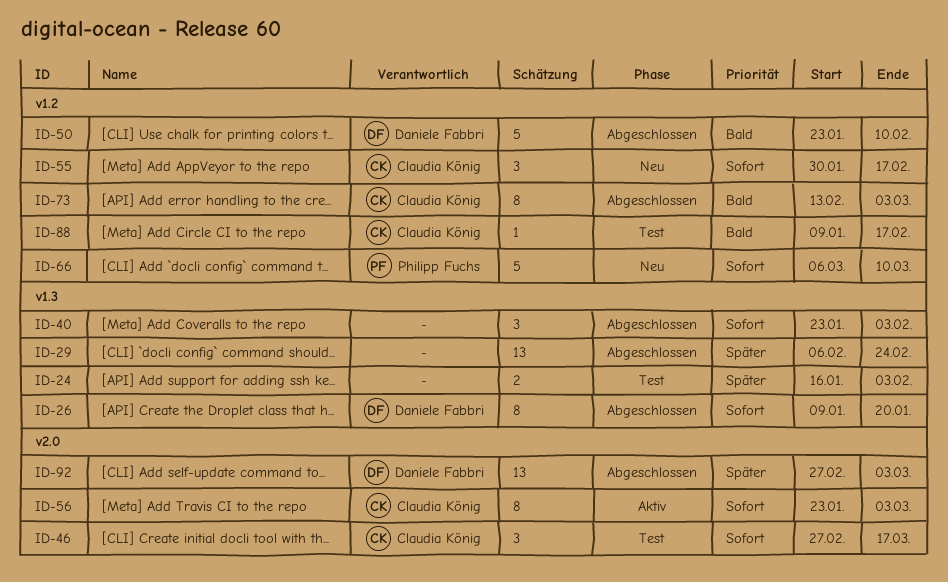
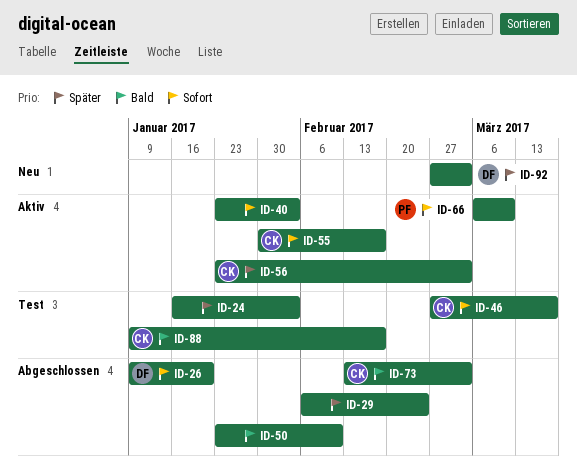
ID-40, status: Abgeschlossen -> Aktiv
ID-50, owner: Daniele Fabbri -> none
ID-55, status: Neu -> Aktiv
ID-56, priority: Sofort -> Später
ID-66, status: Neu -> Aktiv
ID-92, status: Abgeschlossen -> Neu

